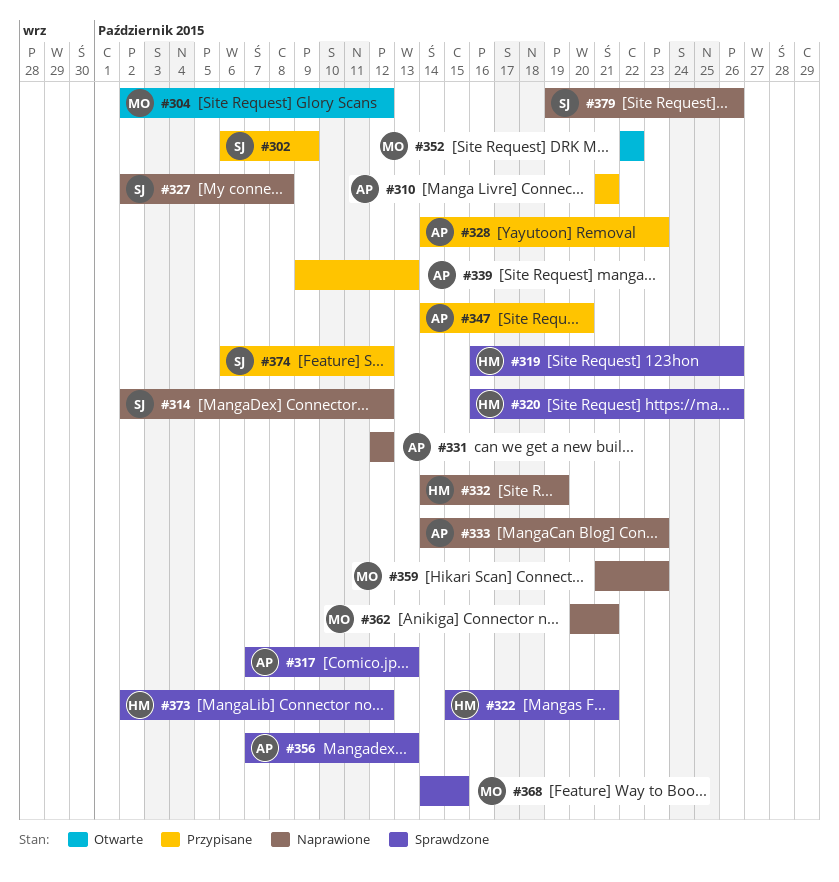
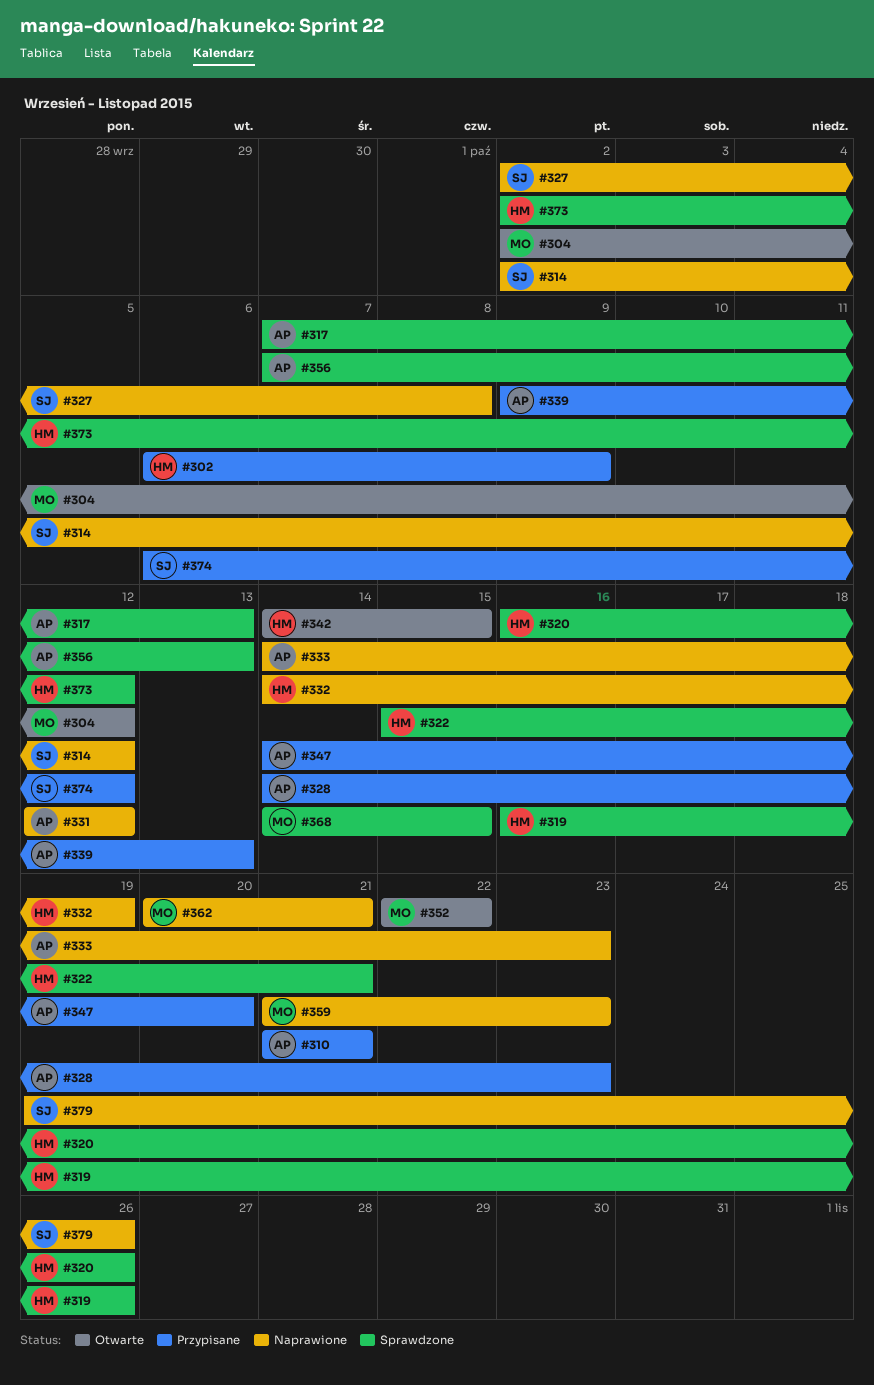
#302, owner: SJ -> HM
#342: none -> present

